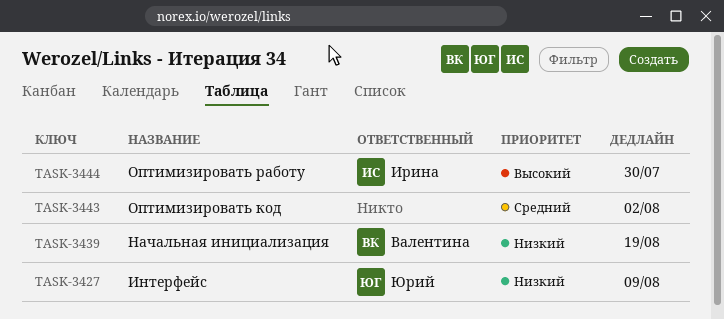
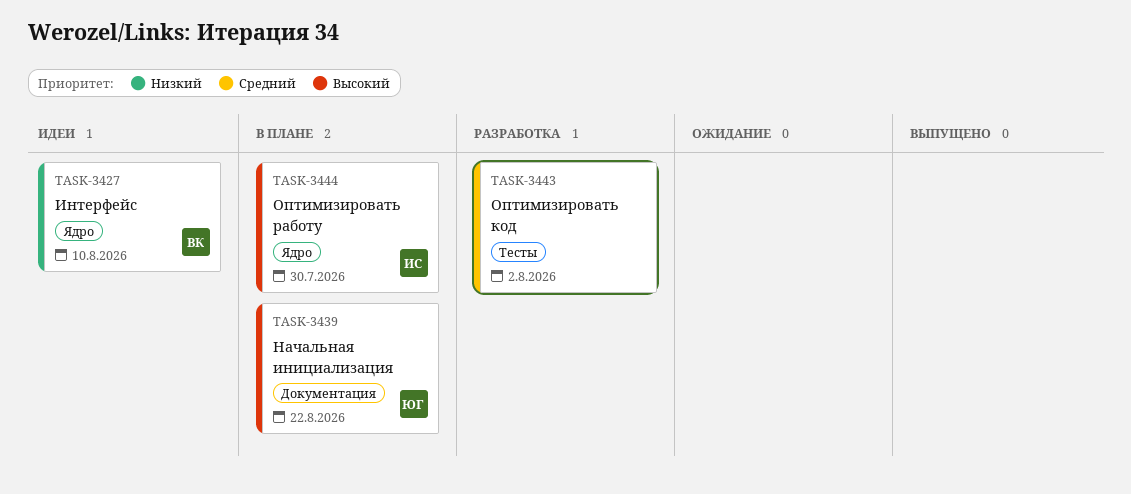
TASK-3427, owner: Юрий -> Валентина
TASK-3427, due: Aug 9 -> Aug 10
TASK-3439, owner: Валентина -> Юрий
TASK-3439, priority: Низкий -> Высокий
TASK-3439, due: Aug 19 -> Aug 22

